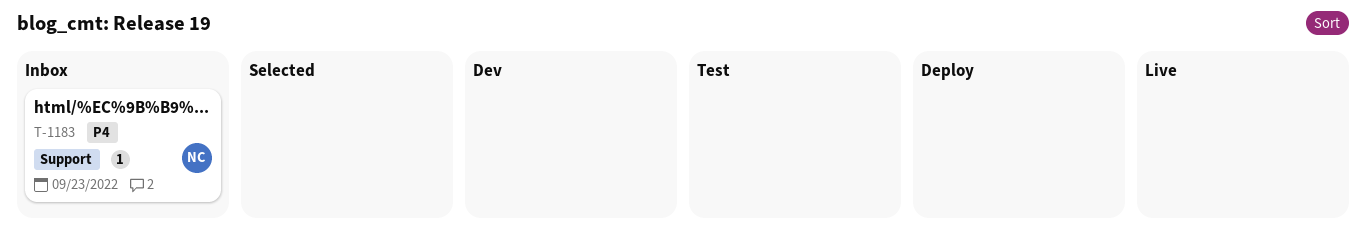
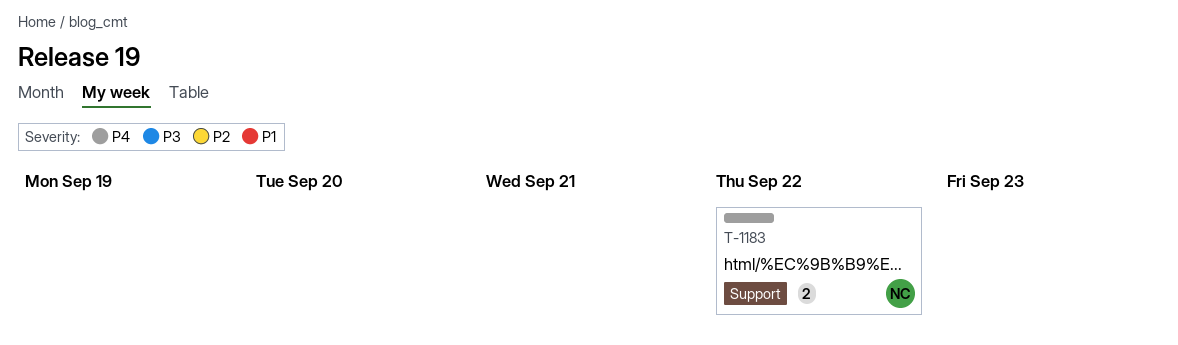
T-1183, estimate: 1 -> 2
T-1183, due: Sep 23 -> Sep 22

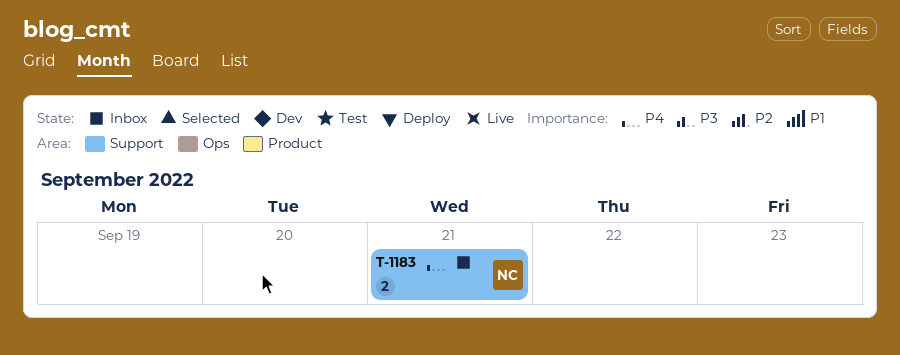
T-1183, due: Sep 22 -> Sep 21

